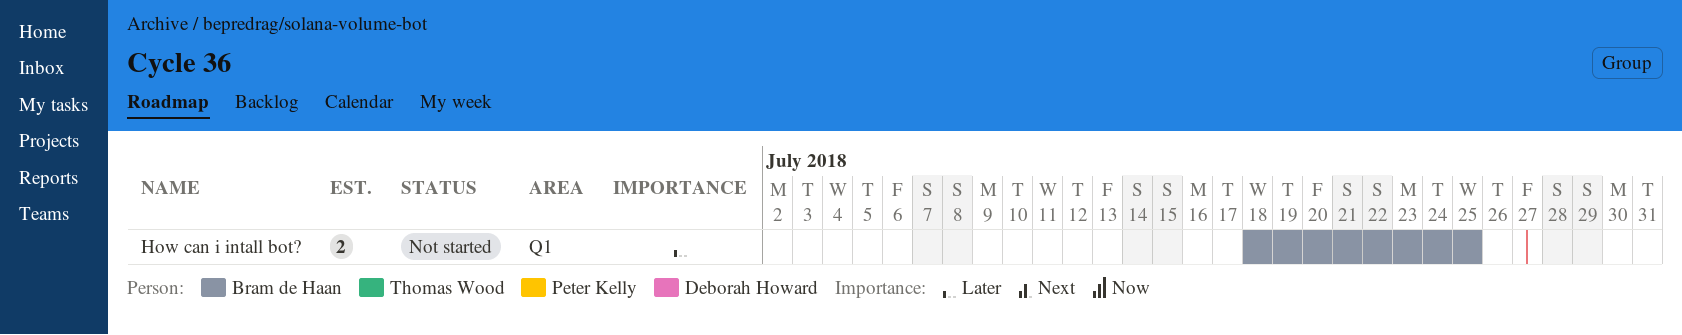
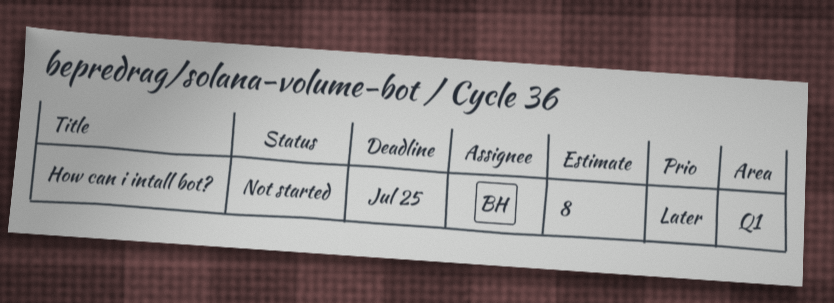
How can i intall bot?, estimate: 2 -> 8

